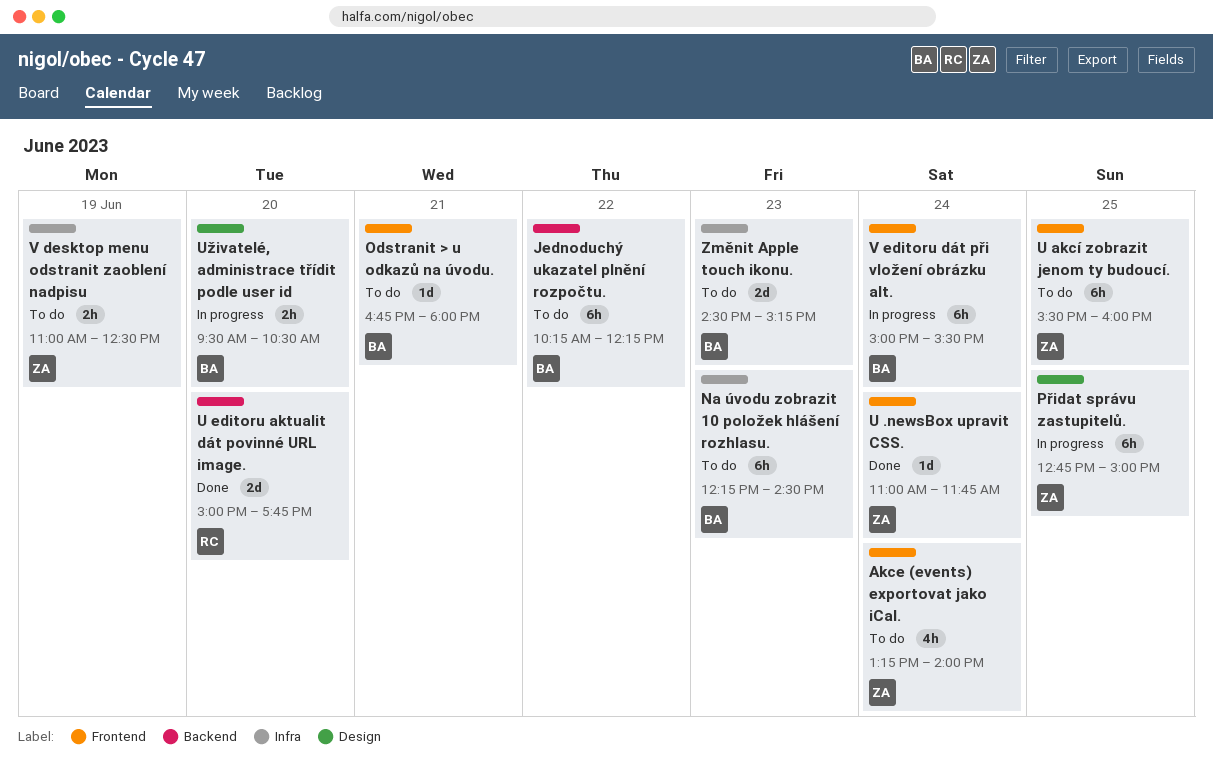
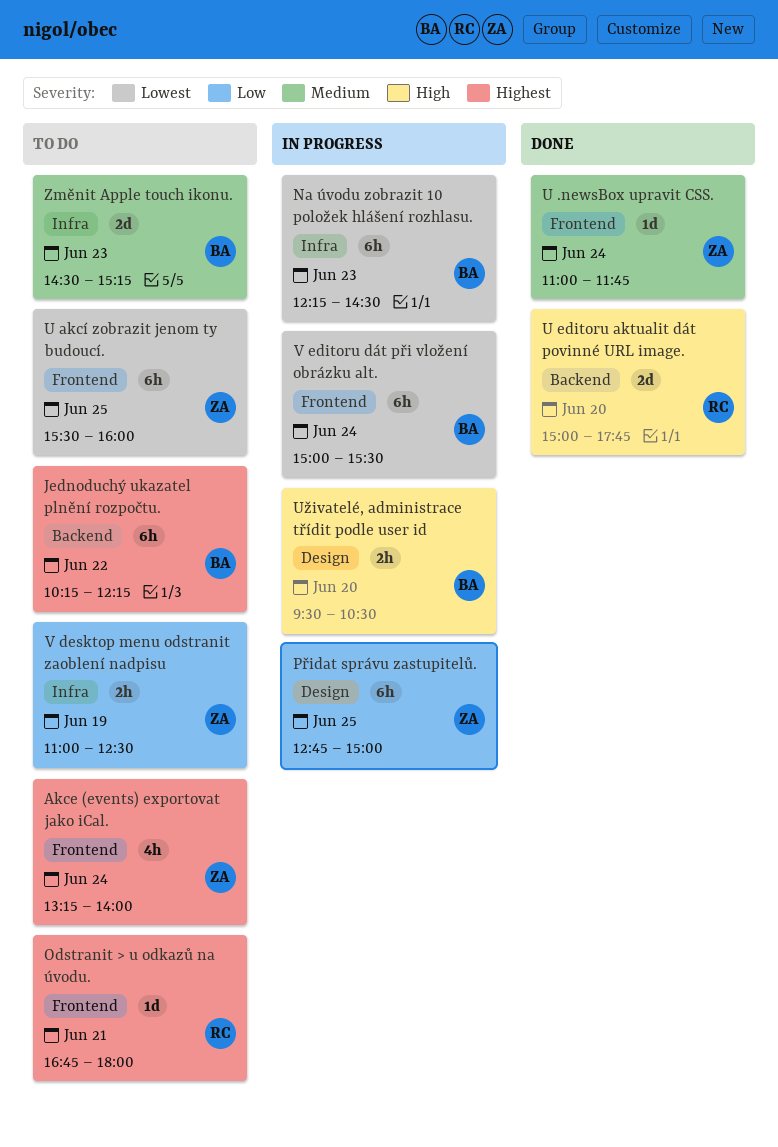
Na úvodu zobrazit 10 položek hlášení rozhlasu., status: To do -> In progress
Odstranit > u odkazů na úvodu., owner: BA -> RC

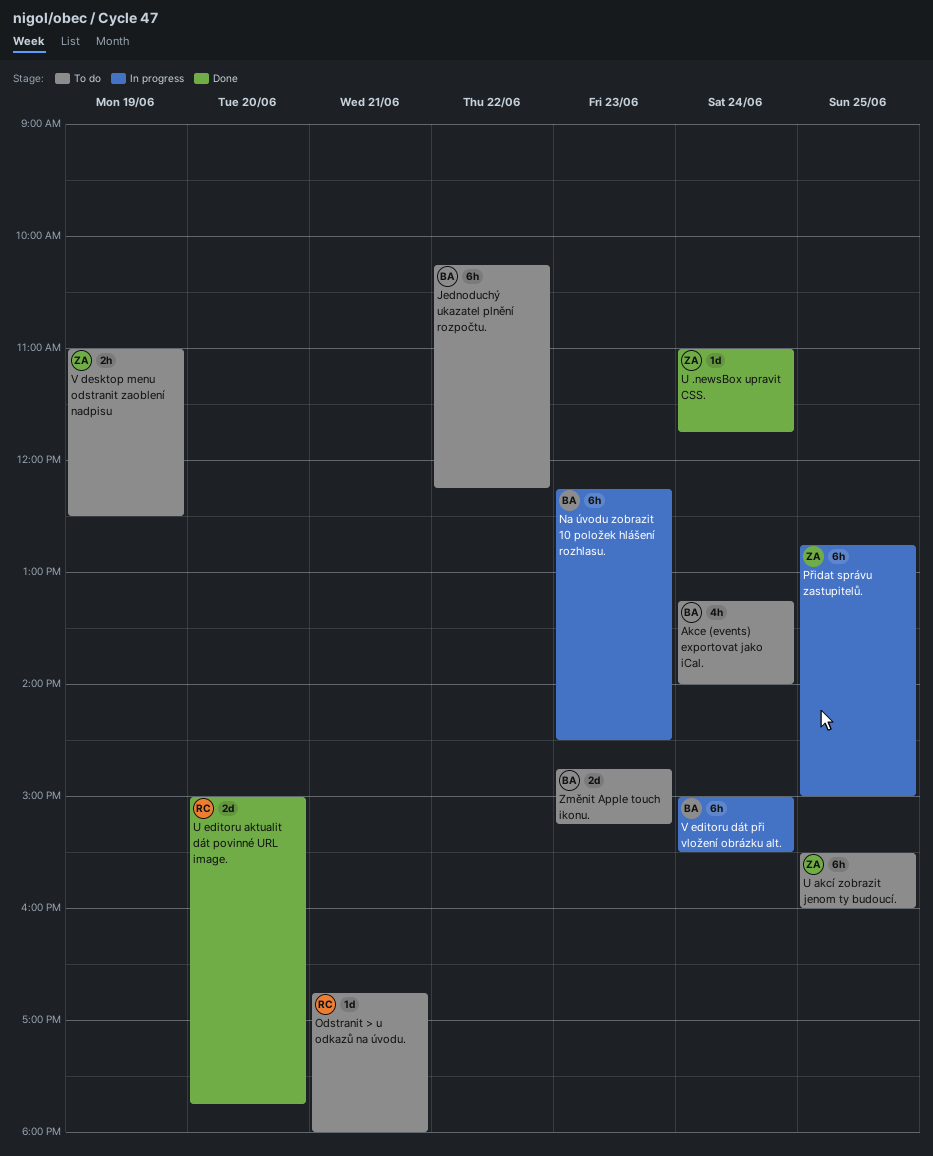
Akce (events) exportovat jako iCal., owner: ZA -> BA
Uživatelé, administrace třídit podle user id: present -> none
Změnit Apple touch ikonu., begins: 14:30 -> 14:45

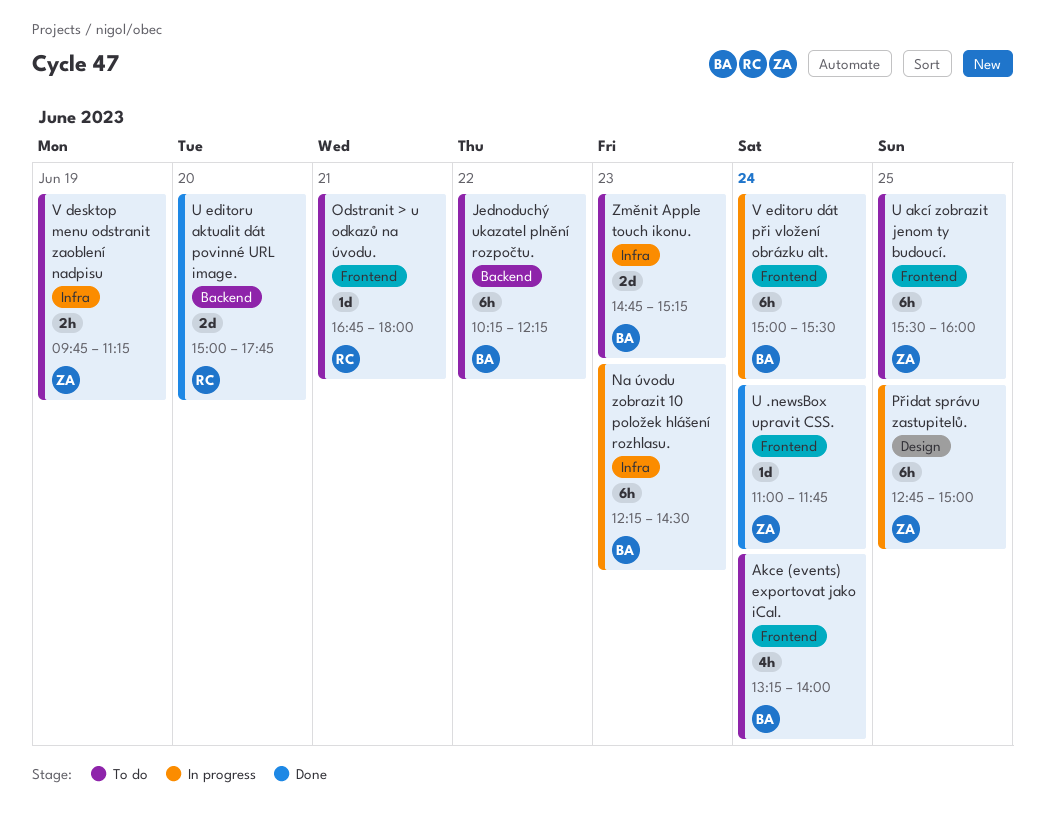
V desktop menu odstranit zaoblení nadpisu, begins: 11:00 -> 09:45
V desktop menu odstranit zaoblení nadpisu, ends: 12:30 -> 11:15

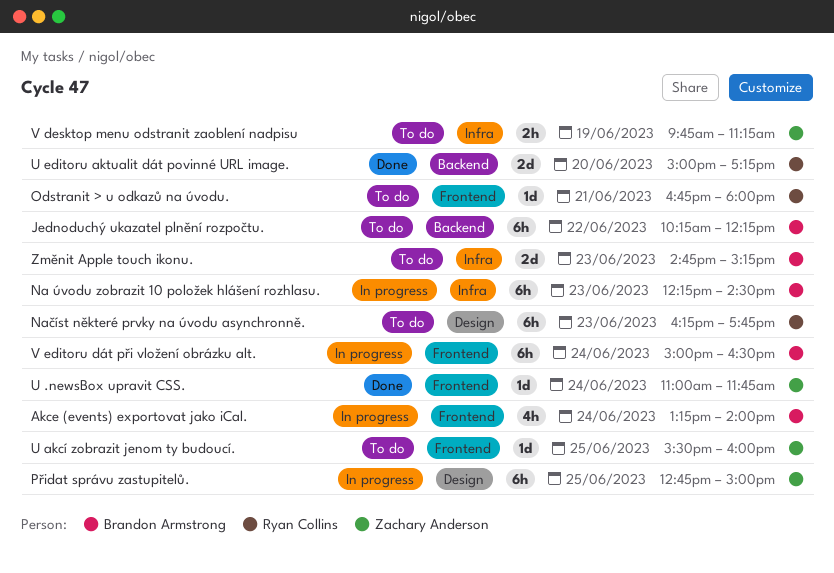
Akce (events) exportovat jako iCal., status: To do -> In progress
Načíst některé prvky na úvodu asynchronně.: none -> present
U akcí zobrazit jenom ty budoucí., estimate: 6h -> 1d
U editoru aktualit dát povinné URL image., ends: 17:45 -> 17:15
V editoru dát při vložení obrázku alt., ends: 15:30 -> 16:30

